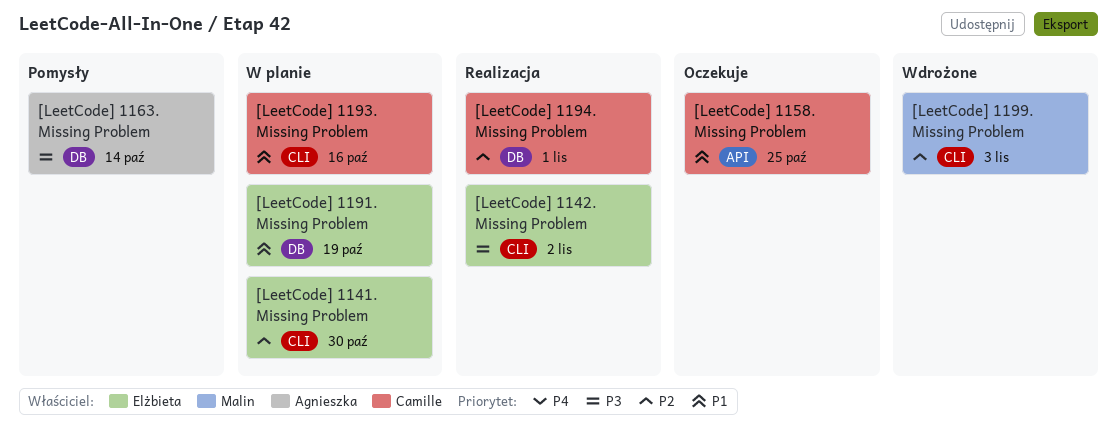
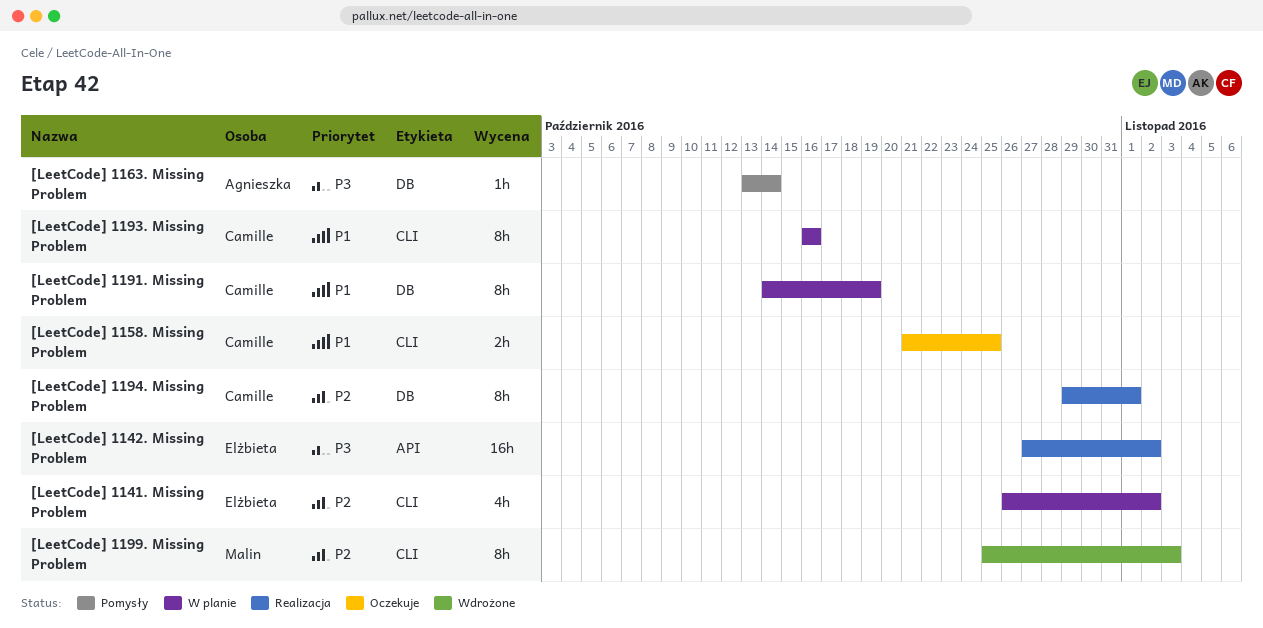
[LeetCode] 1141. Missing Problem, due: Oct 30 -> Nov 2
[LeetCode] 1142. Missing Problem, label: CLI -> API
[LeetCode] 1158. Missing Problem, label: API -> CLI
[LeetCode] 1191. Missing Problem, owner: Elżbieta -> Camille

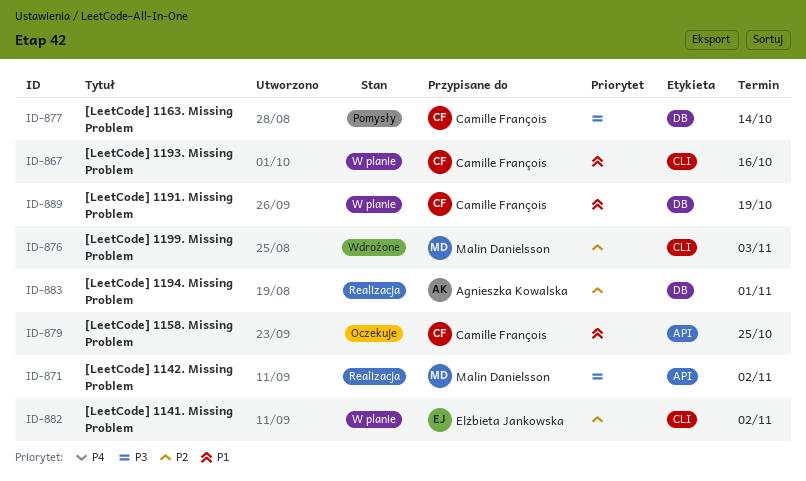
[LeetCode] 1142. Missing Problem, owner: Elżbieta Jankowska -> Malin Danielsson
[LeetCode] 1158. Missing Problem, label: CLI -> API
[LeetCode] 1163. Missing Problem, owner: Agnieszka Kowalska -> Camille François
[LeetCode] 1194. Missing Problem, owner: Camille François -> Agnieszka Kowalska

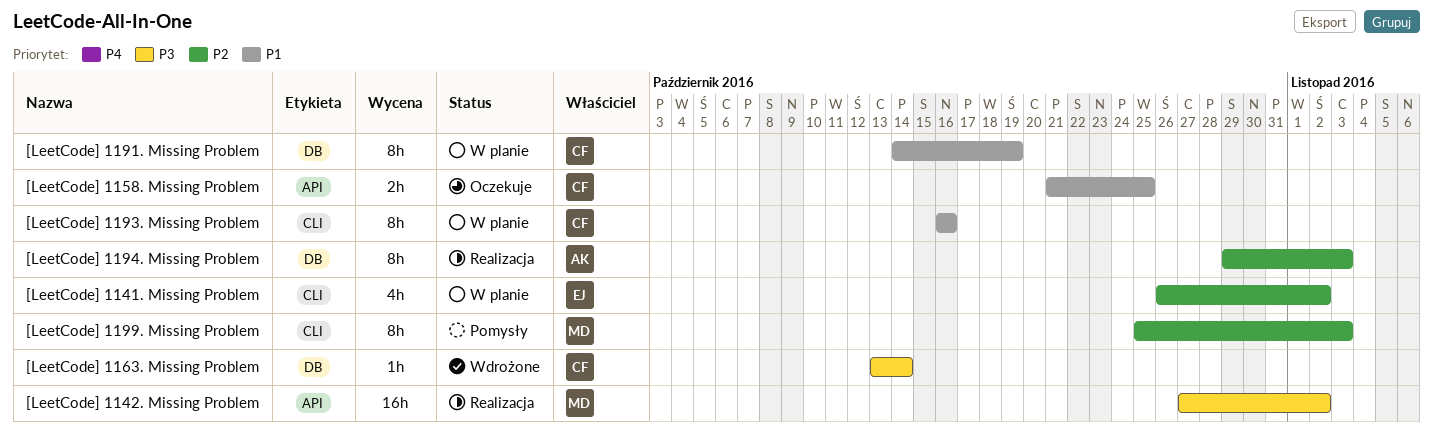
[LeetCode] 1163. Missing Problem, status: Pomysły -> Wdrożone
[LeetCode] 1194. Missing Problem, due: Nov 1 -> Nov 3
[LeetCode] 1199. Missing Problem, status: Wdrożone -> Pomysły

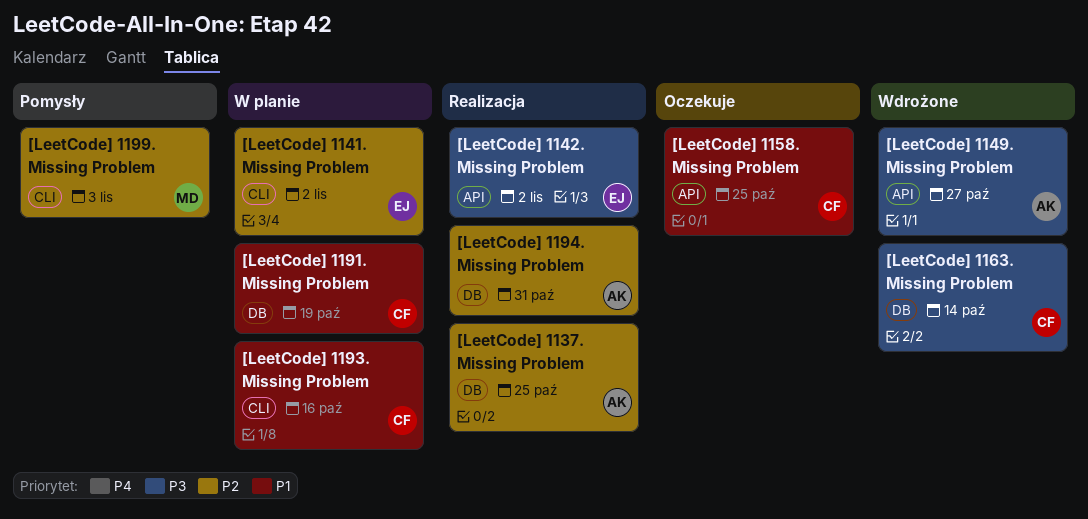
[LeetCode] 1137. Missing Problem: none -> present
[LeetCode] 1142. Missing Problem, owner: MD -> EJ
[LeetCode] 1149. Missing Problem: none -> present
[LeetCode] 1194. Missing Problem, due: Nov 3 -> Oct 31

